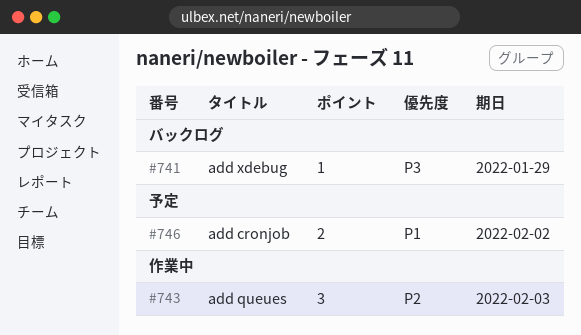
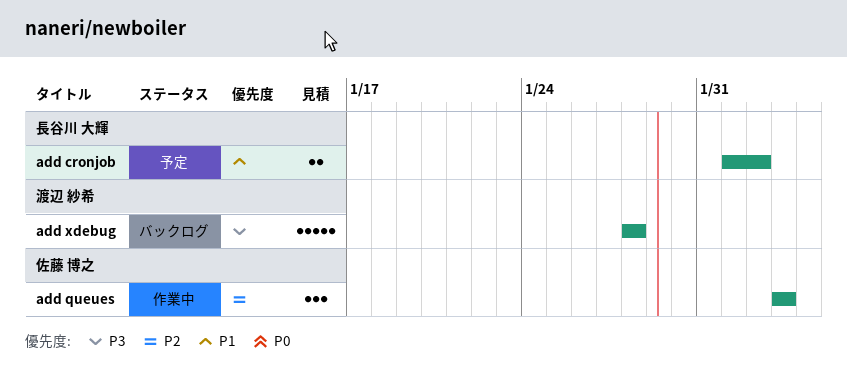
add xdebug, estimate: 1 -> 5
add xdebug, due: Jan 29 -> Jan 28

